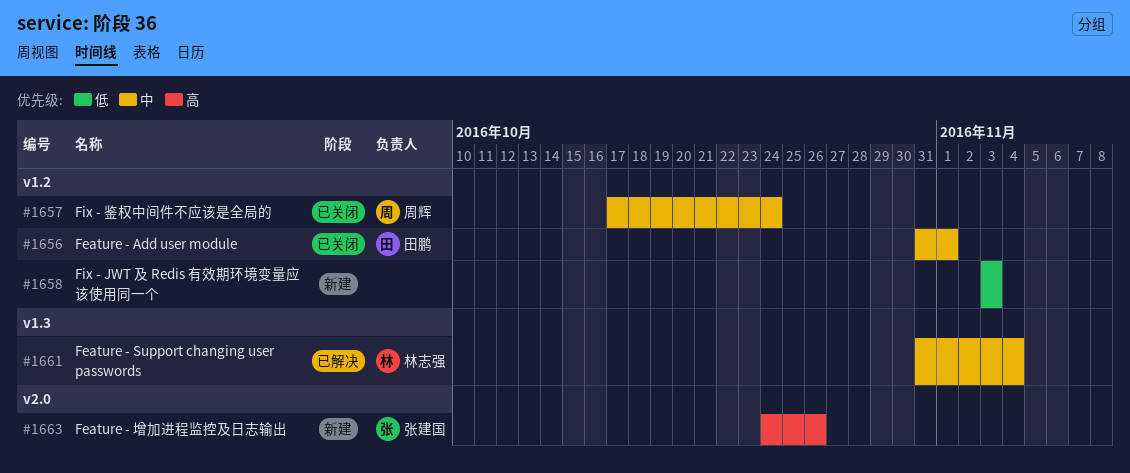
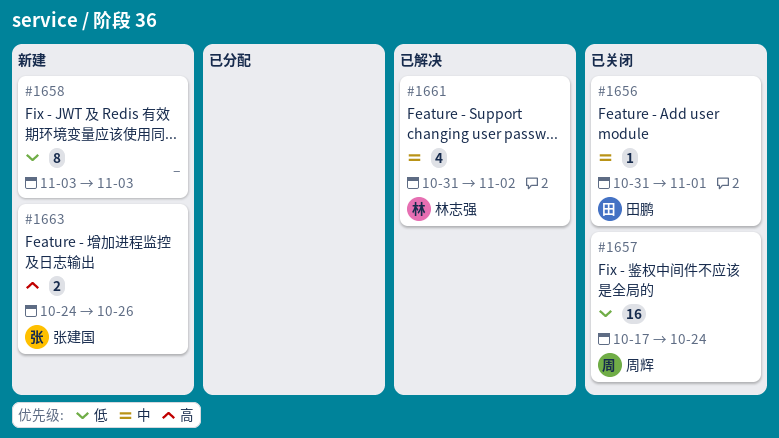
#1657, priority: 中 -> 低
#1661, due: Nov 4 -> Nov 2

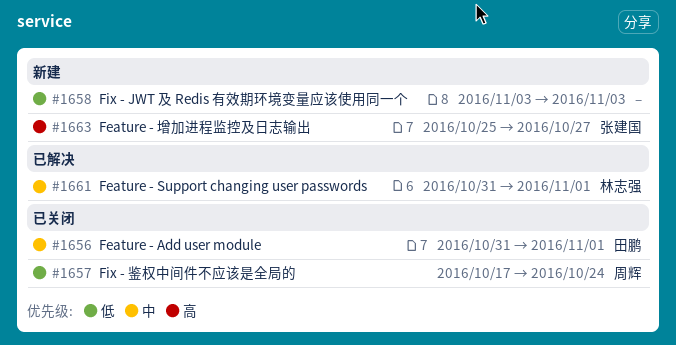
#1661, due: Nov 2 -> Nov 1
#1663, start: Oct 24 -> Oct 25
#1663, due: Oct 26 -> Oct 27

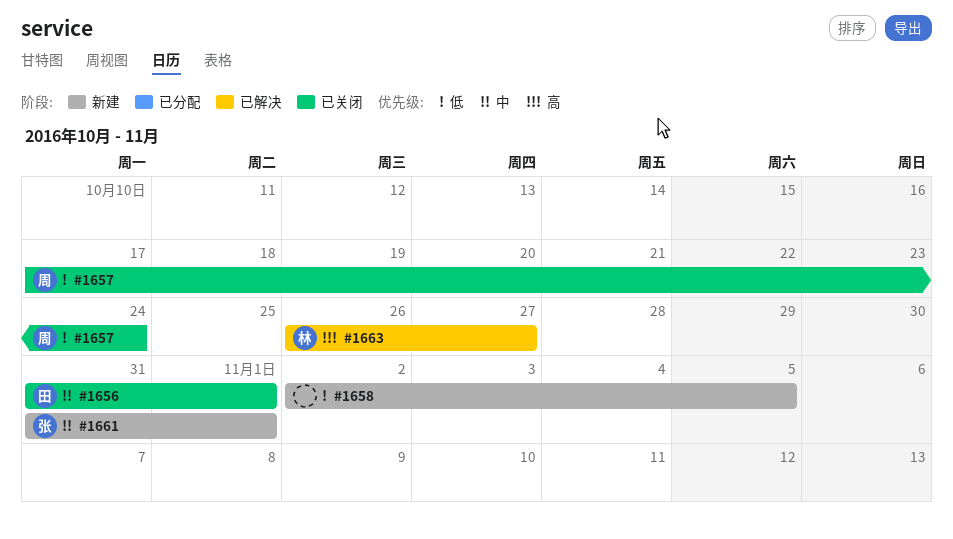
#1658, start: Nov 3 -> Nov 2
#1658, due: Nov 3 -> Nov 5
#1661, status: 已解决 -> 新建
#1661, owner: 林志强 -> 张建国
#1663, status: 新建 -> 已解决
#1663, owner: 张建国 -> 林志强
#1663, start: Oct 25 -> Oct 26

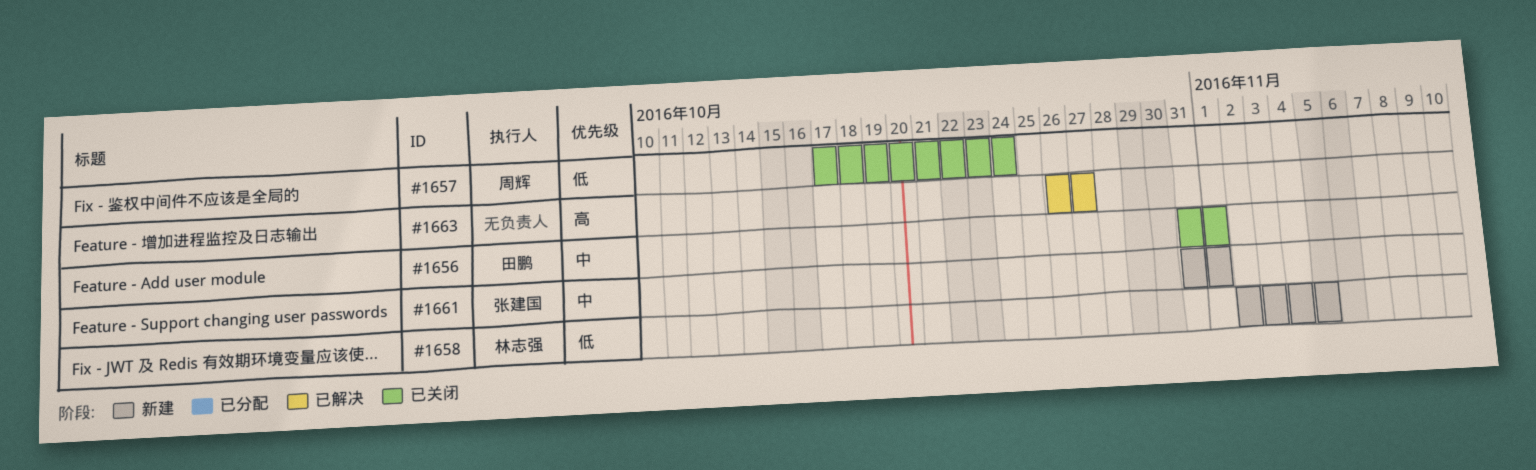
#1658, owner: none -> 林志强
#1663, owner: 林志强 -> none

